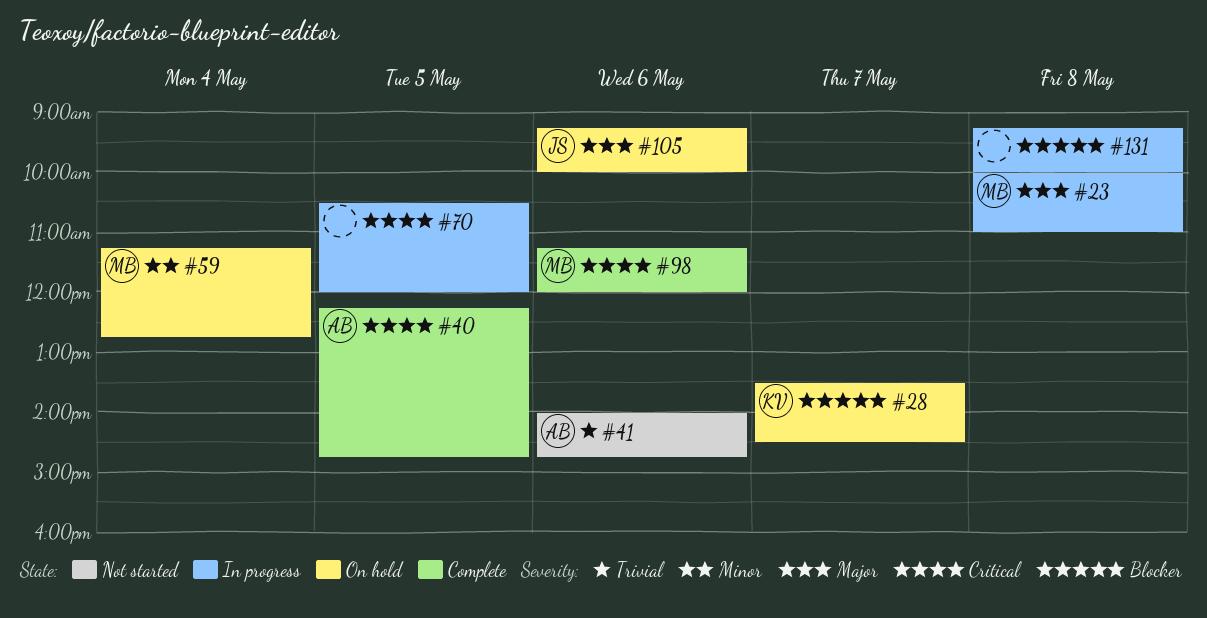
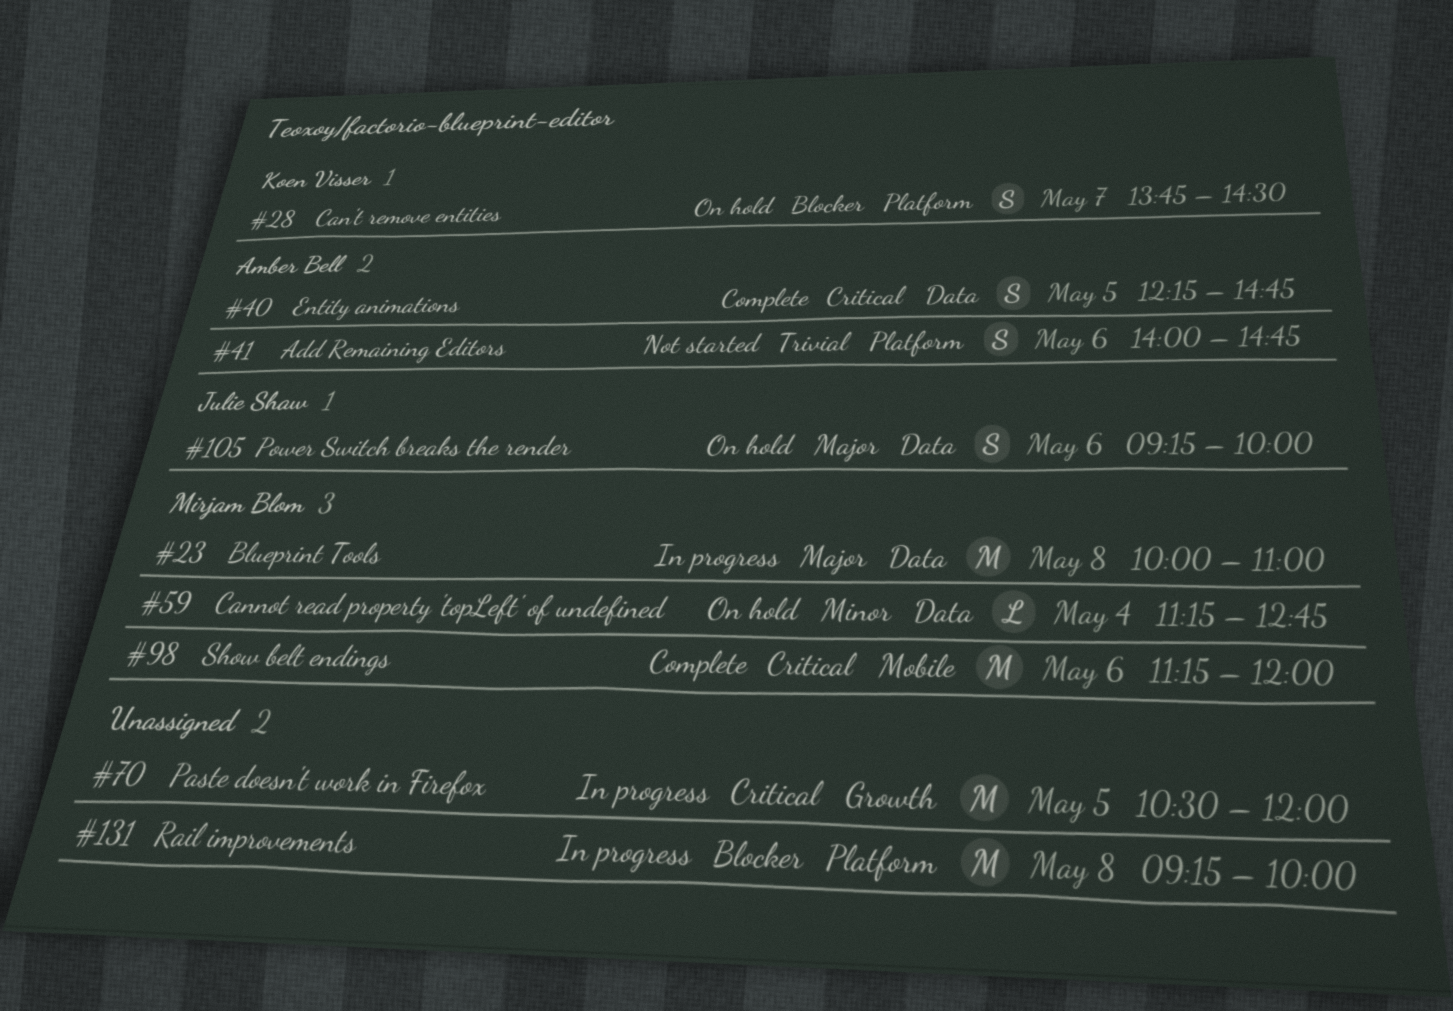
#28, begins: 13:30 -> 13:45

